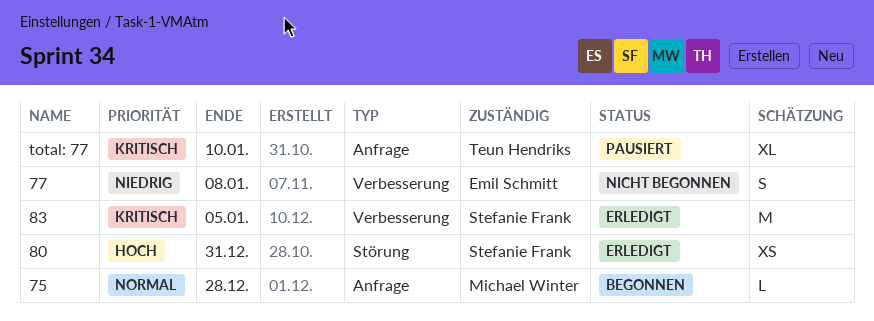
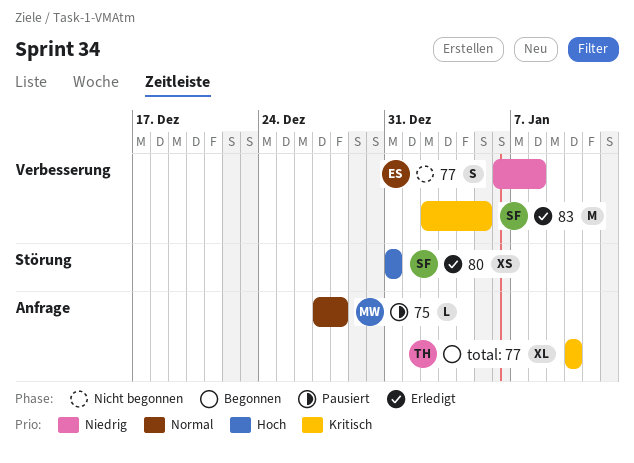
75, status: Begonnen -> Pausiert
total: 77, status: Pausiert -> Begonnen

